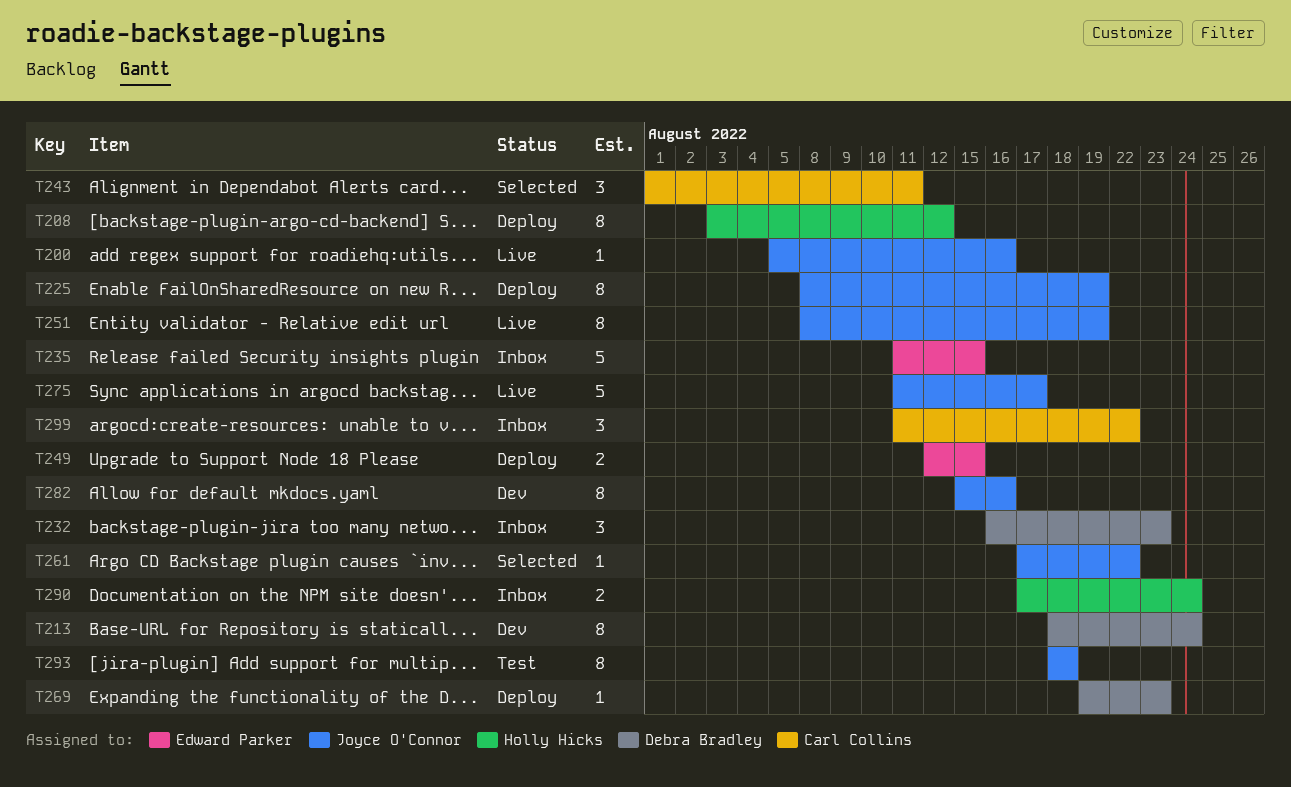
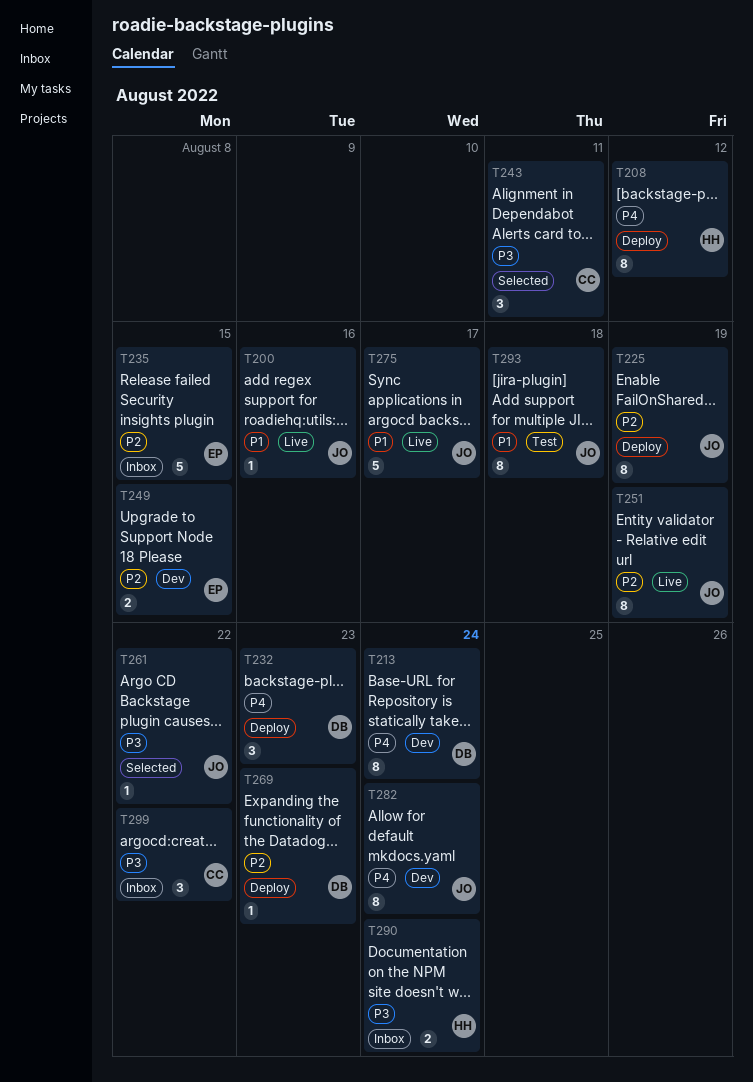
T232, status: Inbox -> Deploy
T249, status: Deploy -> Dev
T282, due: Aug 16 -> Aug 24

